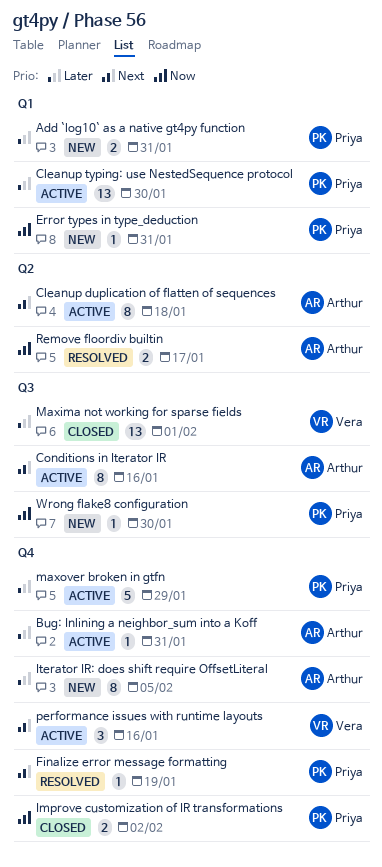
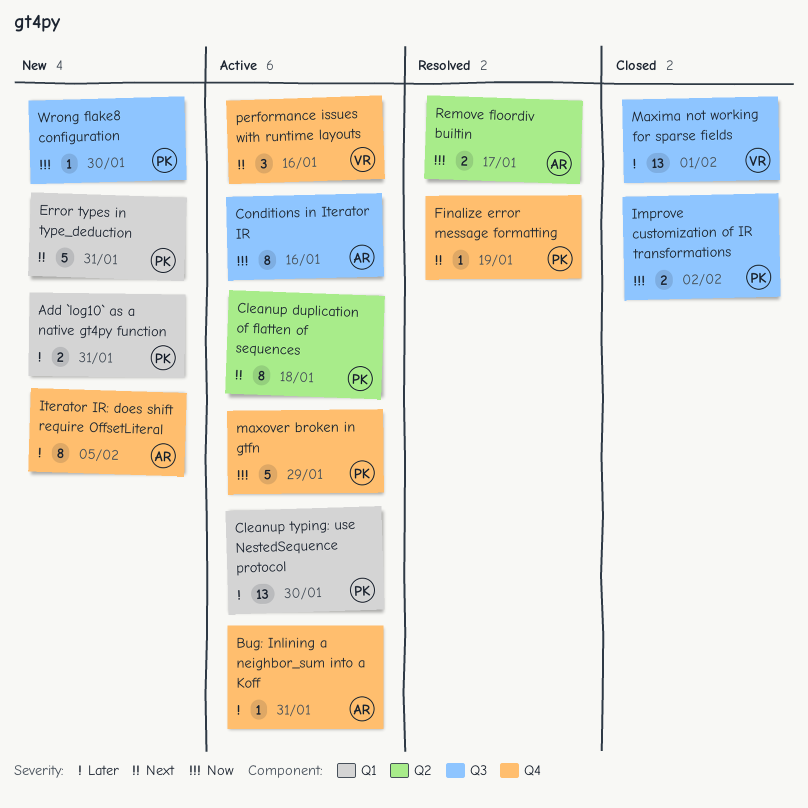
Cleanup duplication of flatten of sequences, owner: Arthur -> Priya
Conditions in Iterator IR, priority: Next -> Now
Error types in type_deduction, priority: Now -> Next
Error types in type_deduction, estimate: 1 -> 5
Improve customization of IR transformations, label: Q4 -> Q3
maxover broken in gtfn, priority: Later -> Now

